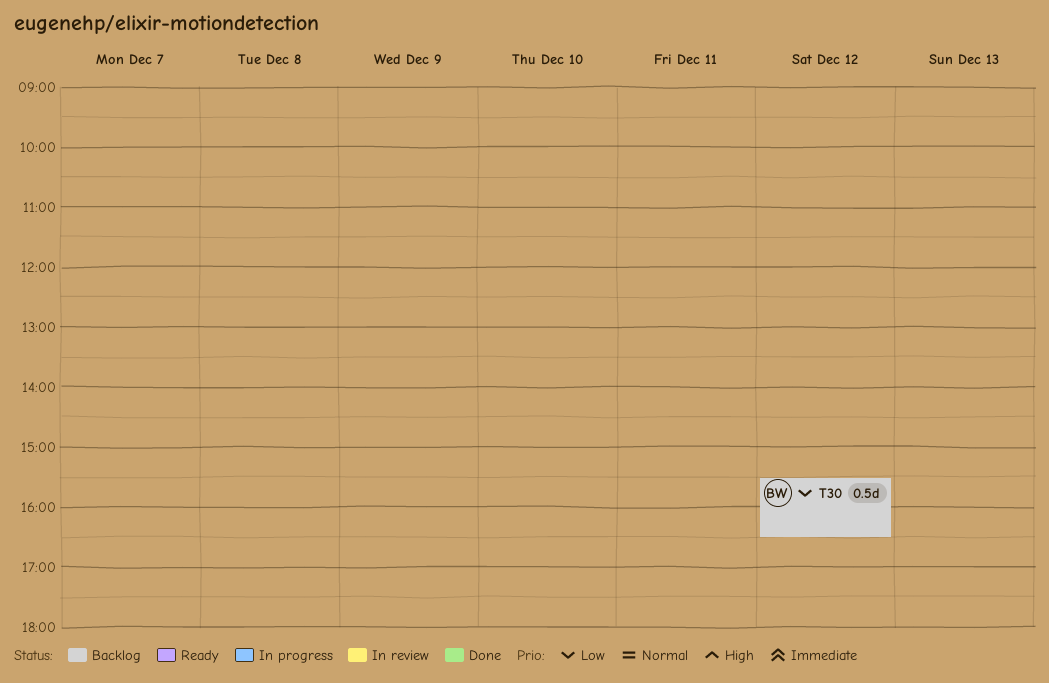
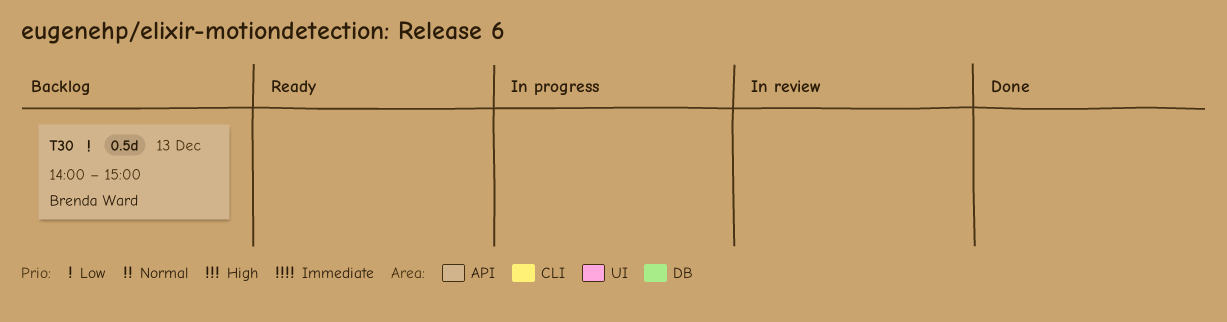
T30, day: Dec 12 -> Dec 13
T30, begins: 15:30 -> 14:00
T30, ends: 16:30 -> 15:00

